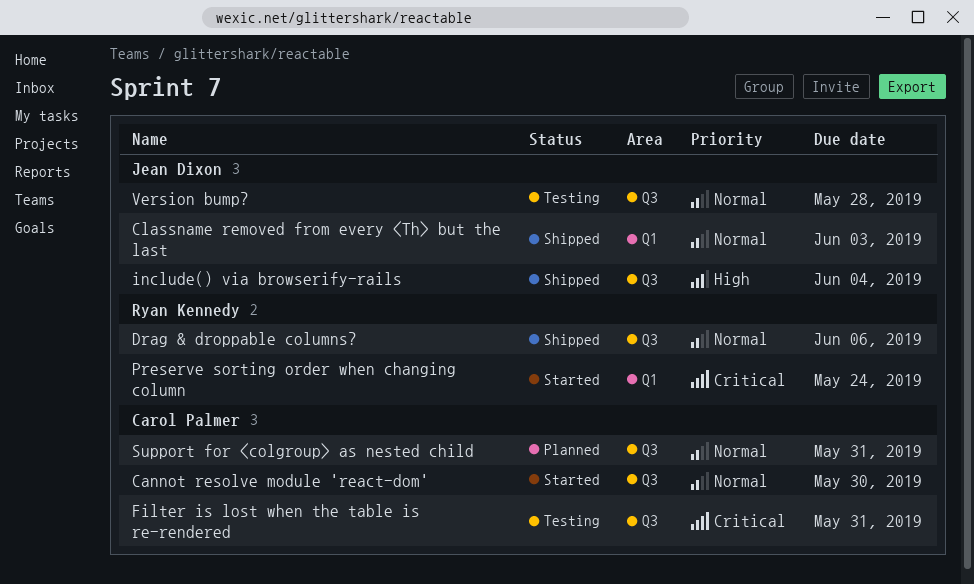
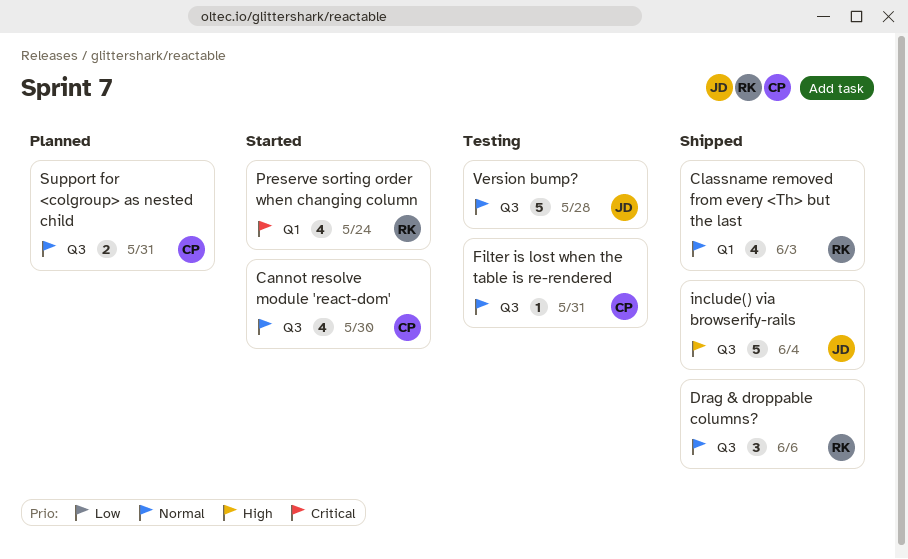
Classname removed from every <Th> but the last, owner: Jean Dixon -> Ryan Kennedy
Filter is lost when the table is re-rendered, priority: Critical -> Normal

